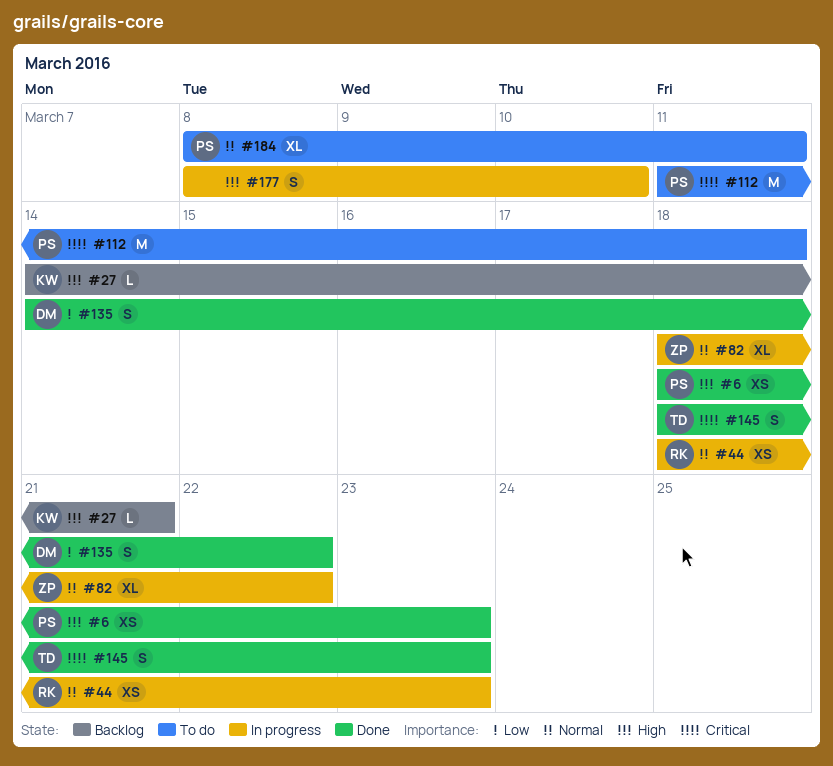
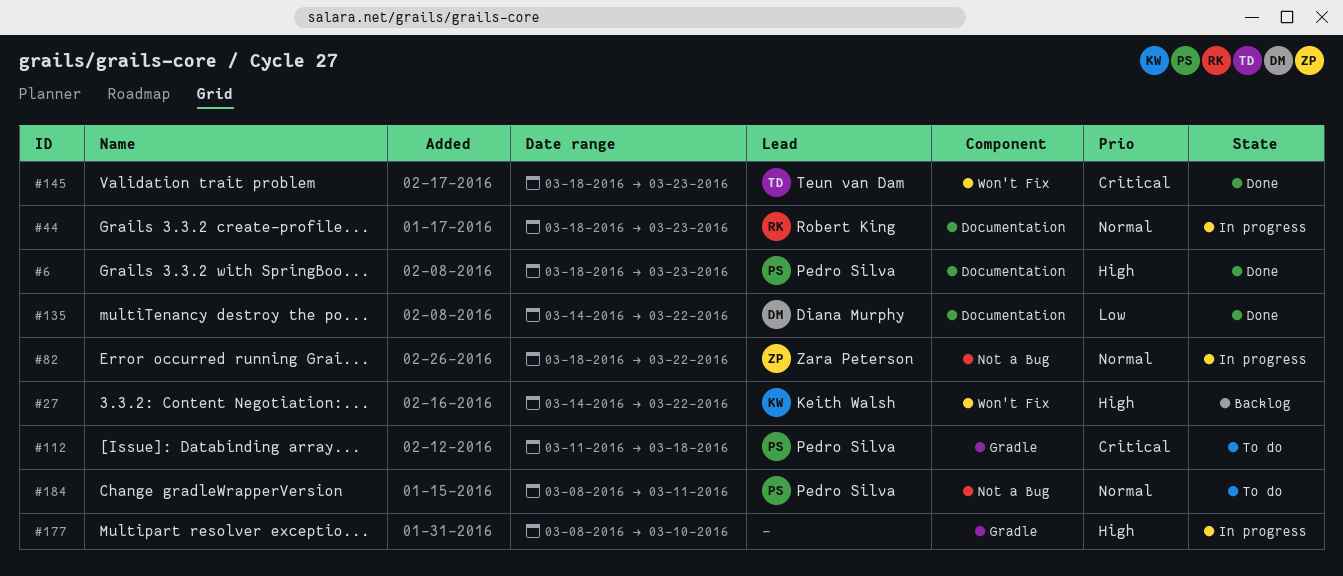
#27, due: Mar 21 -> Mar 22

